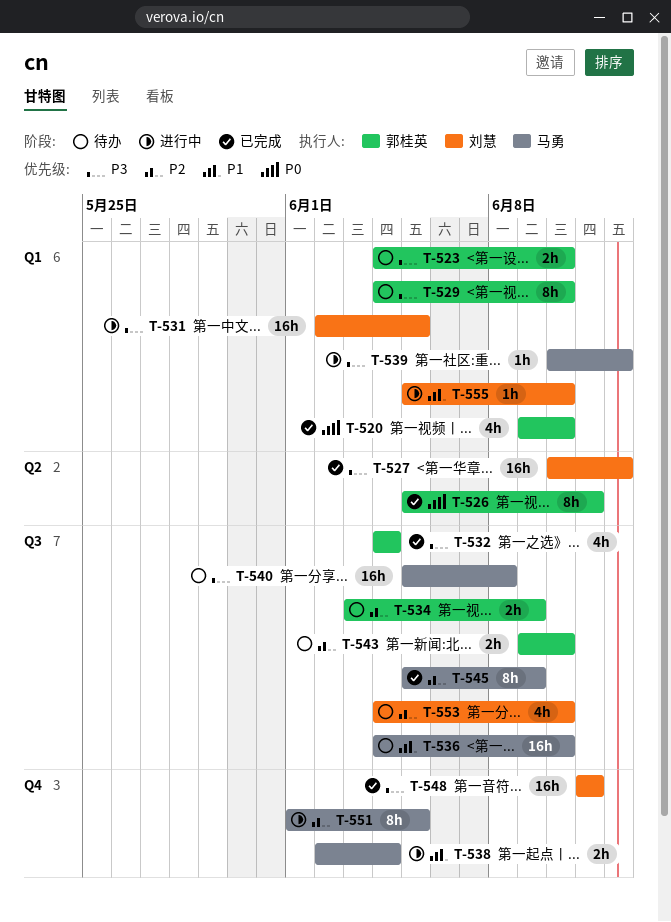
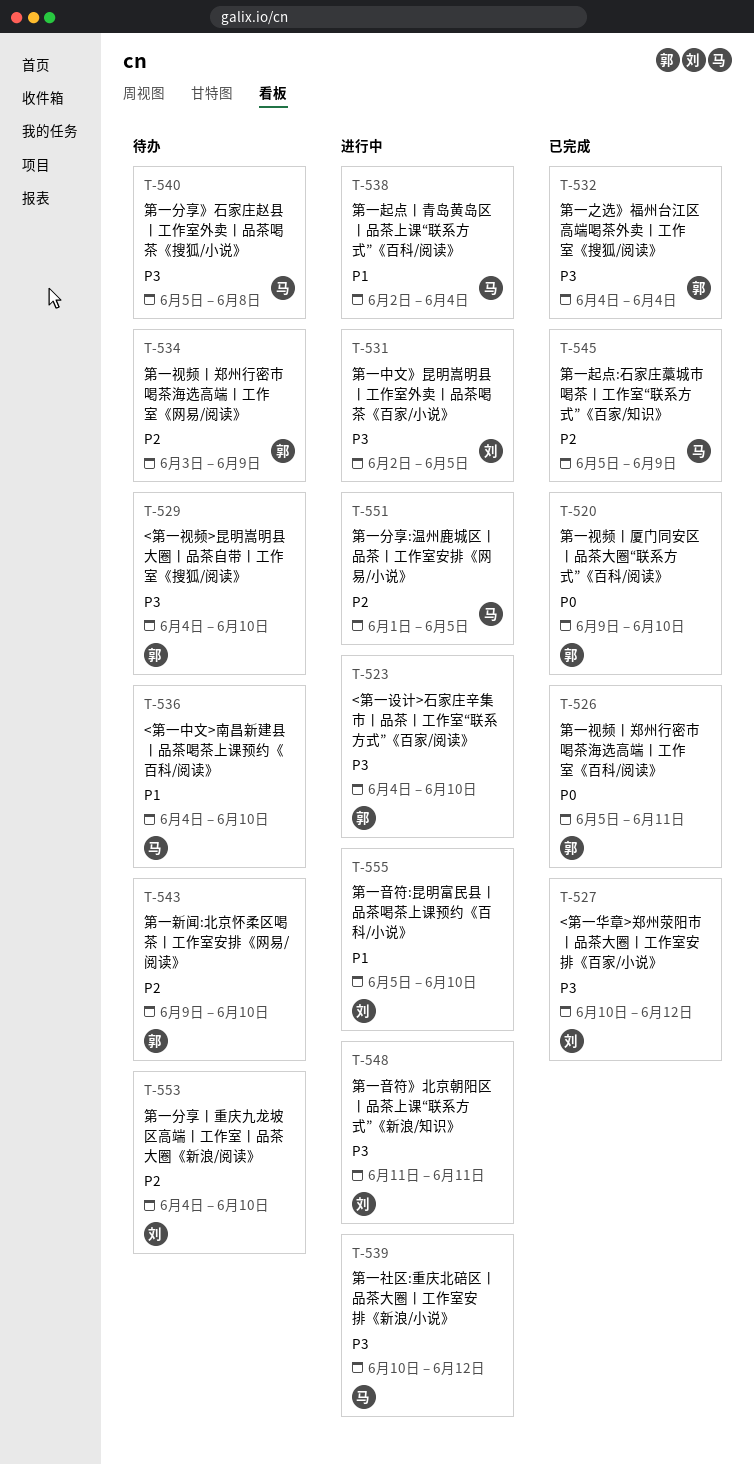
T-523, status: 待办 -> 进行中
T-548, status: 已完成 -> 进行中

